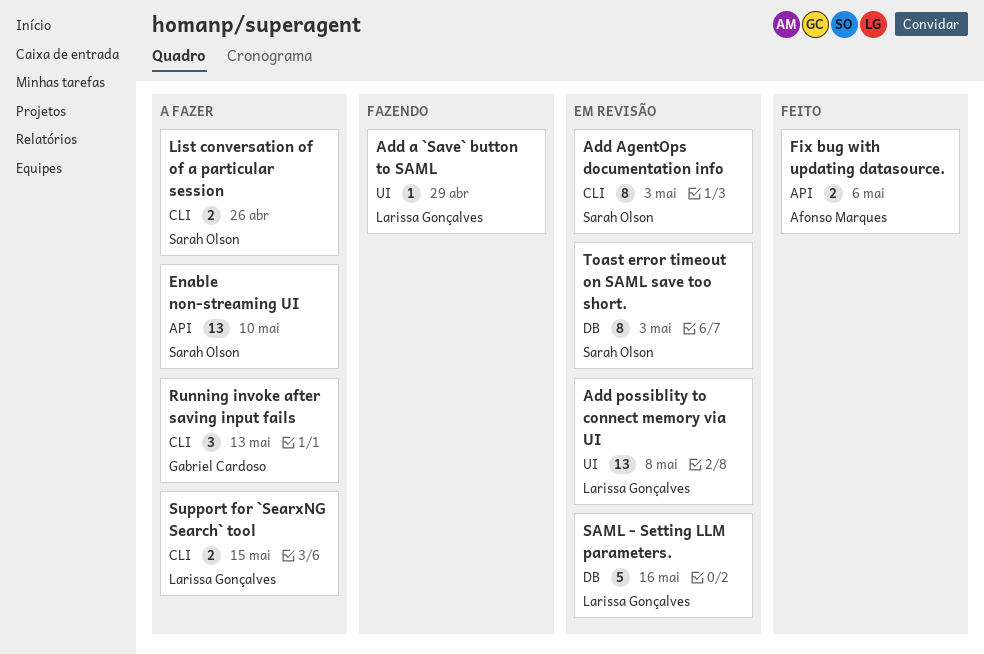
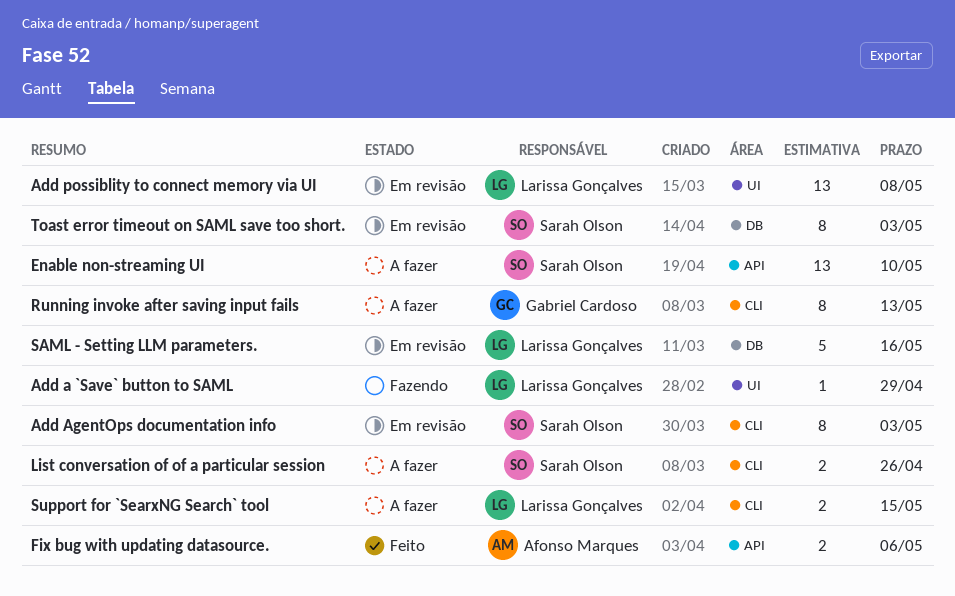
Running invoke after saving input fails, estimate: 3 -> 8

